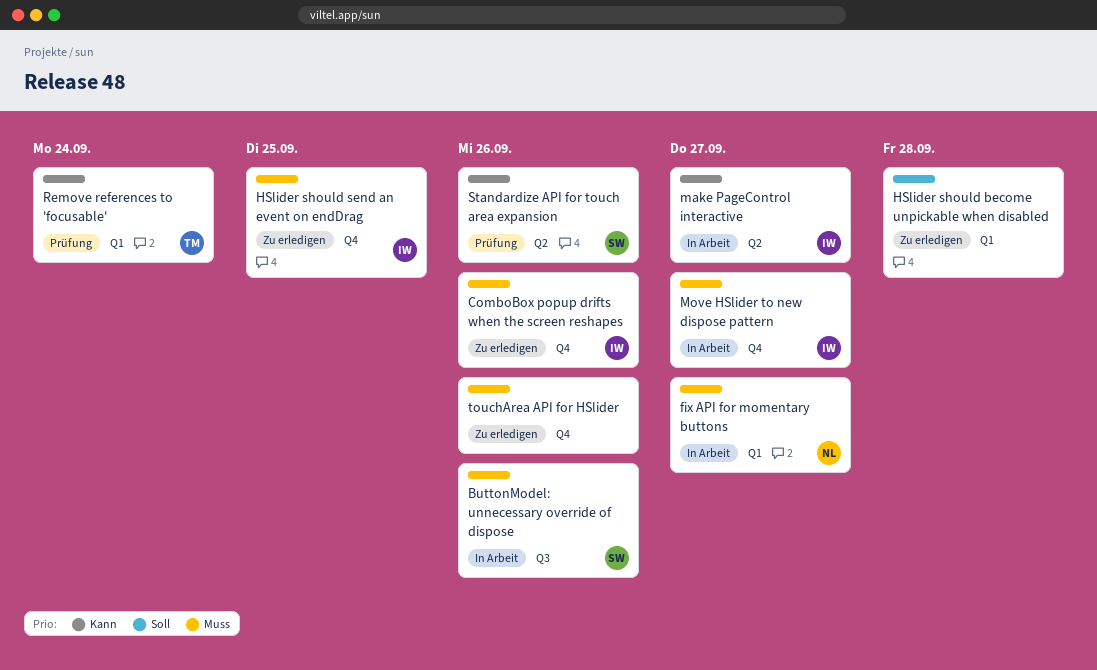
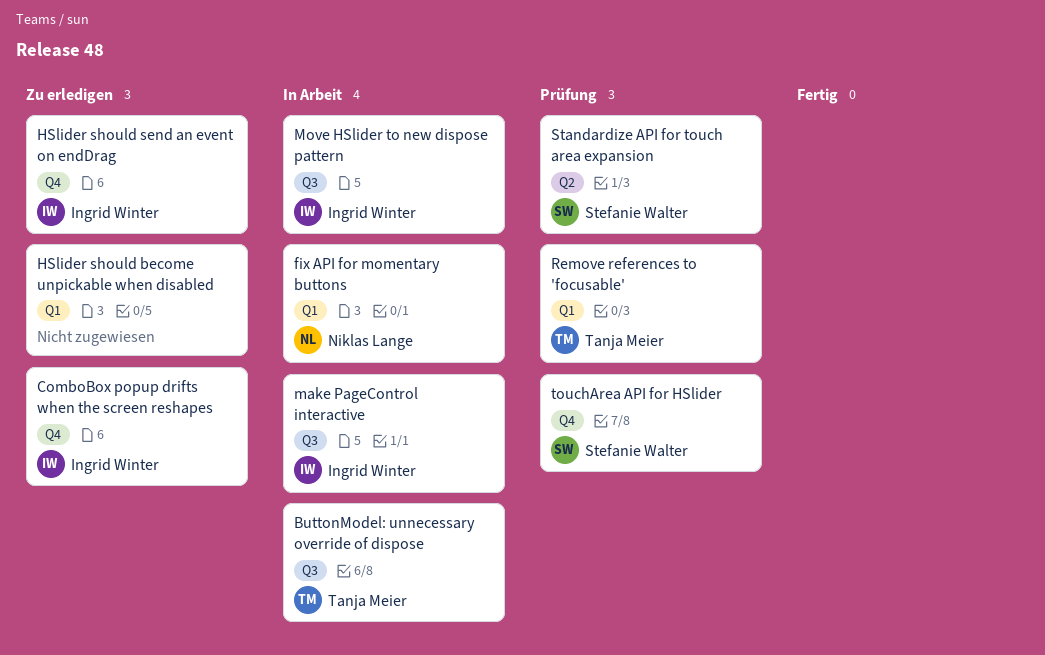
ButtonModel: unnecessary override of dispose, owner: Stefanie Walter -> Tanja Meier
make PageControl interactive, label: Q2 -> Q3
Move HSlider to new dispose pattern, label: Q4 -> Q3
touchArea API for HSlider, status: Zu erledigen -> Prüfung
touchArea API for HSlider, owner: none -> Stefanie Walter

